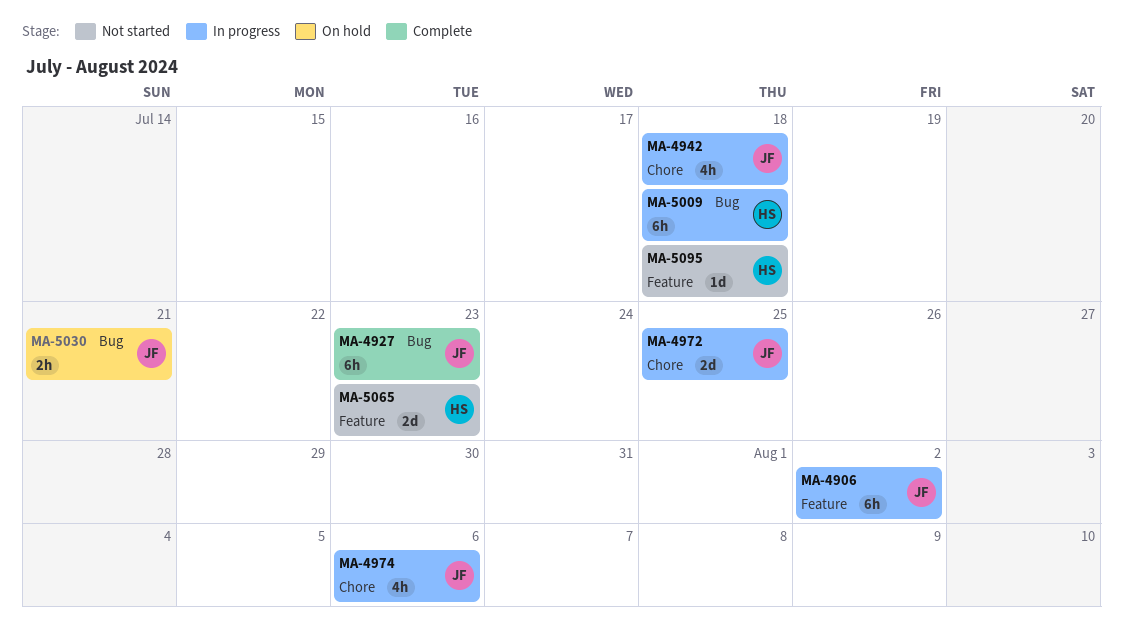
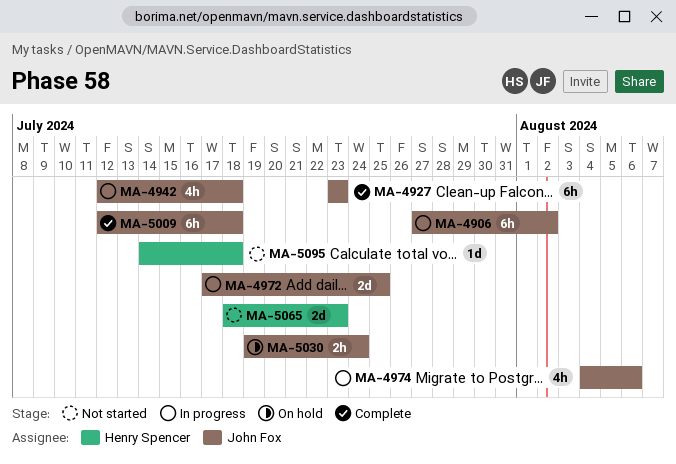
MA-5009, status: In progress -> Complete
MA-5009, owner: Henry Spencer -> John Fox
MA-5030, due: Jul 21 -> Jul 24

